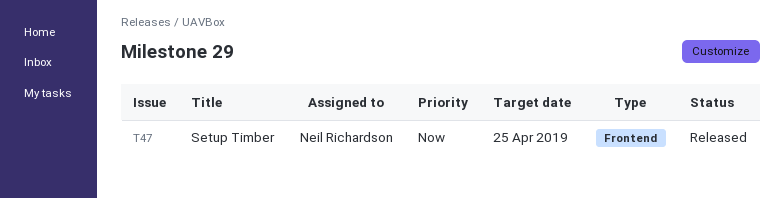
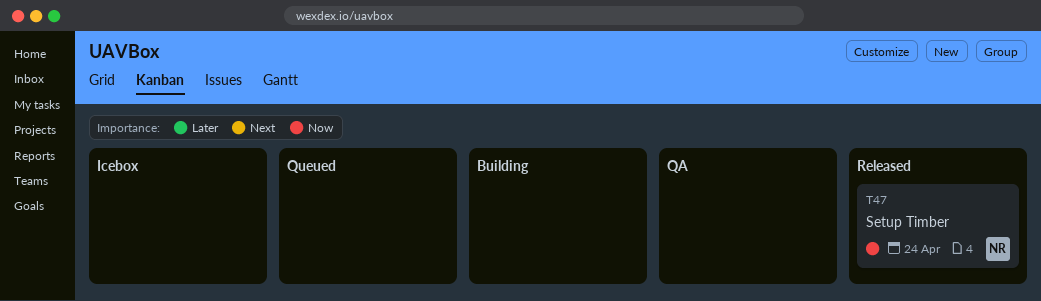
T47, due: Apr 25 -> Apr 24

